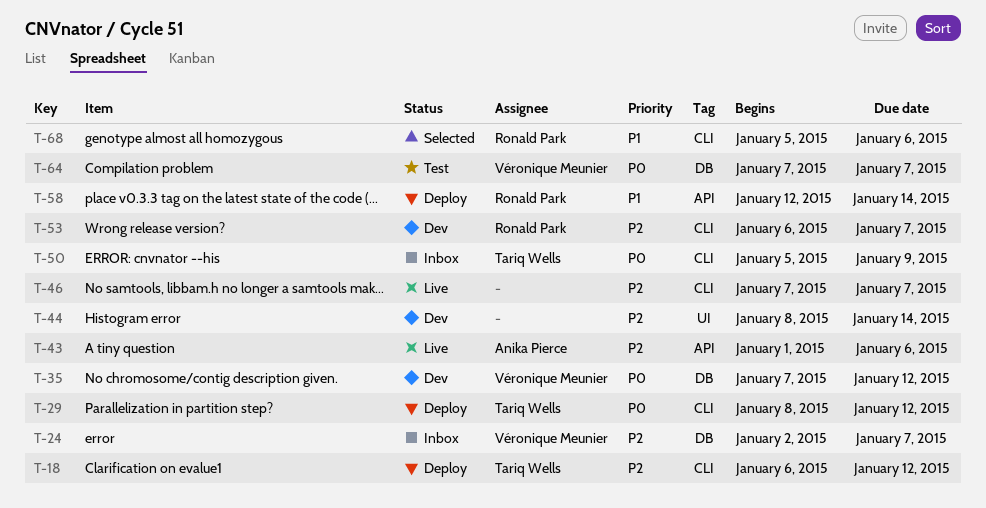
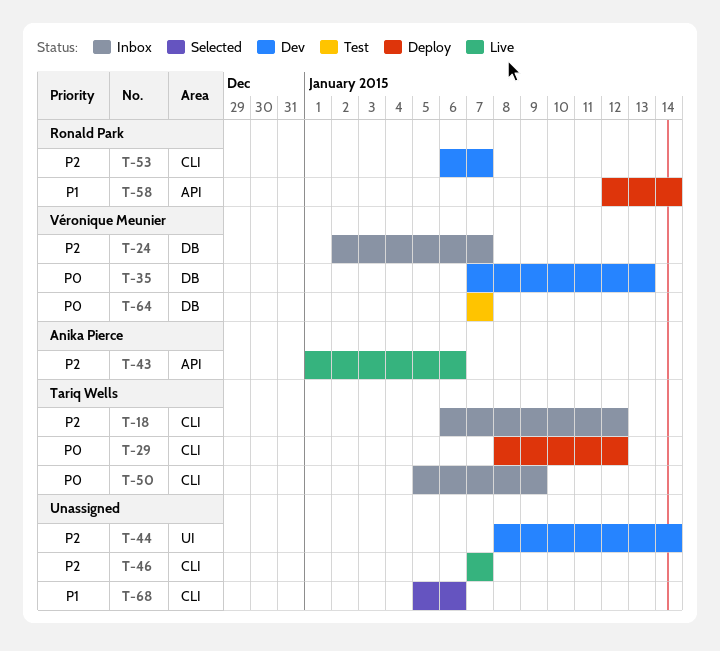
T-18, status: Deploy -> Inbox
T-35, due: Jan 12 -> Jan 13
T-68, owner: Ronald Park -> none

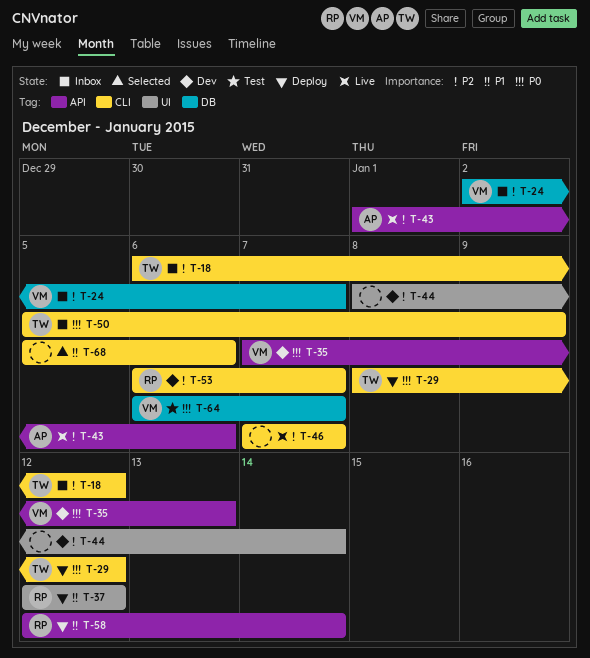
T-35, label: DB -> API
T-37: none -> present
T-64, start: Jan 7 -> Jan 6

